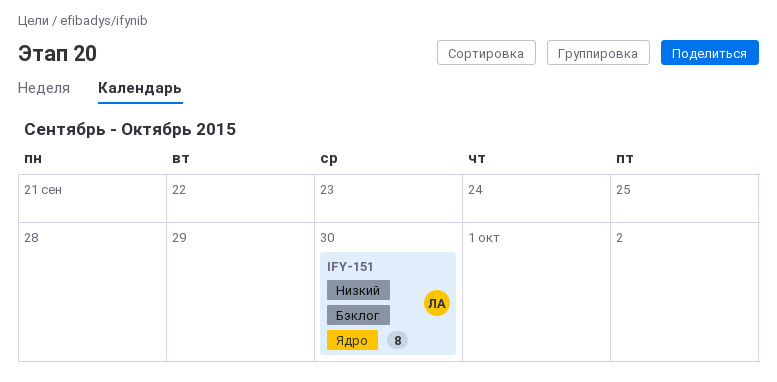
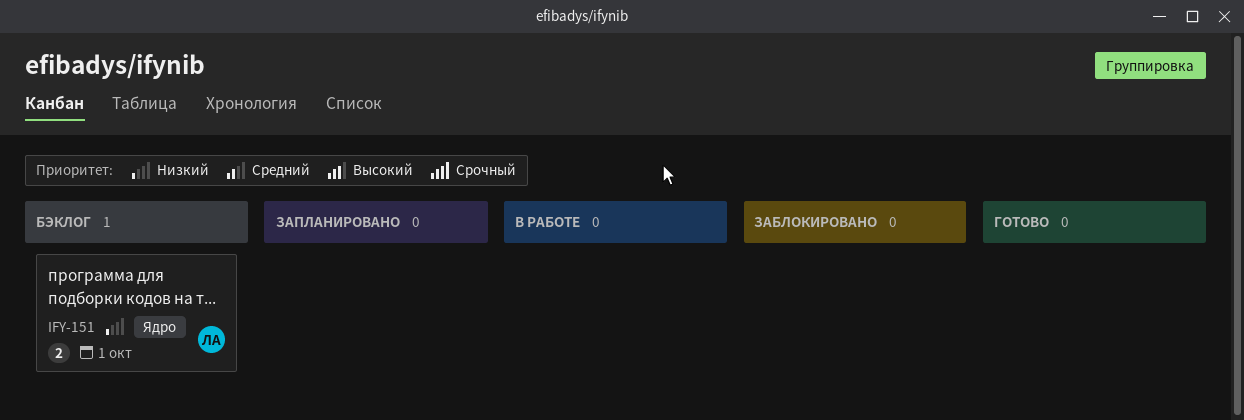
IFY-151, estimate: 8 -> 2
IFY-151, due: Sep 30 -> Oct 1

